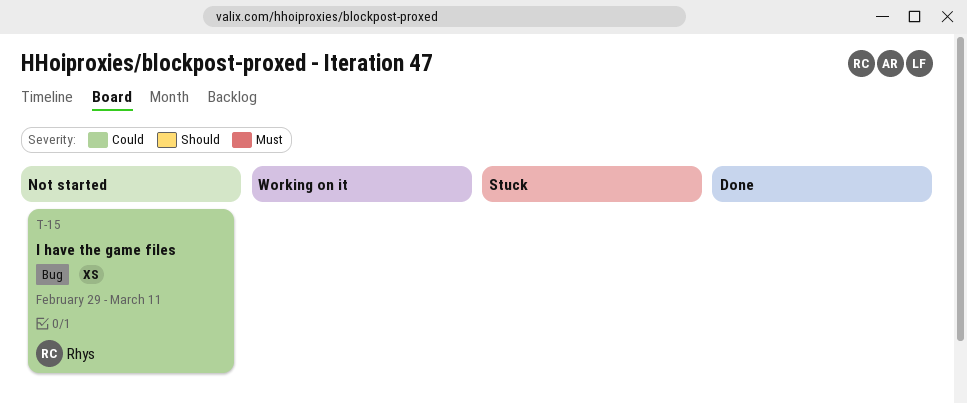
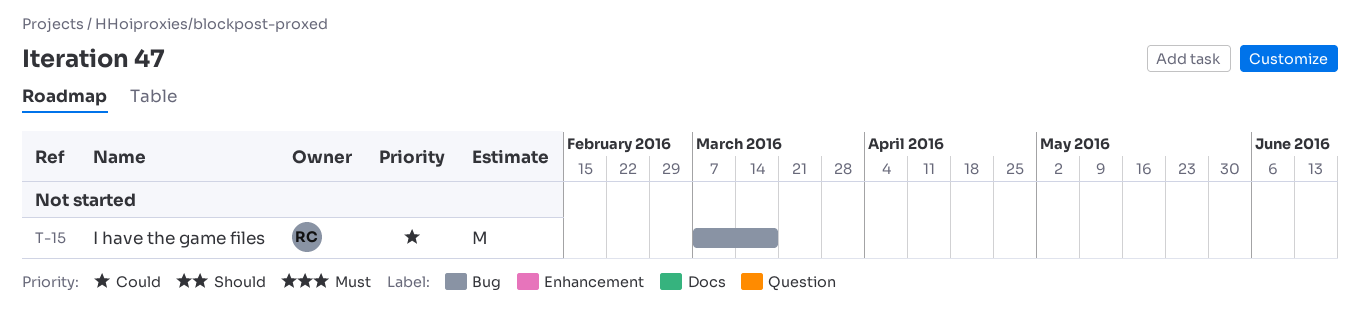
T-15, estimate: XS -> M
T-15, start: Feb 29 -> Mar 7
T-15, due: Mar 11 -> Mar 18

